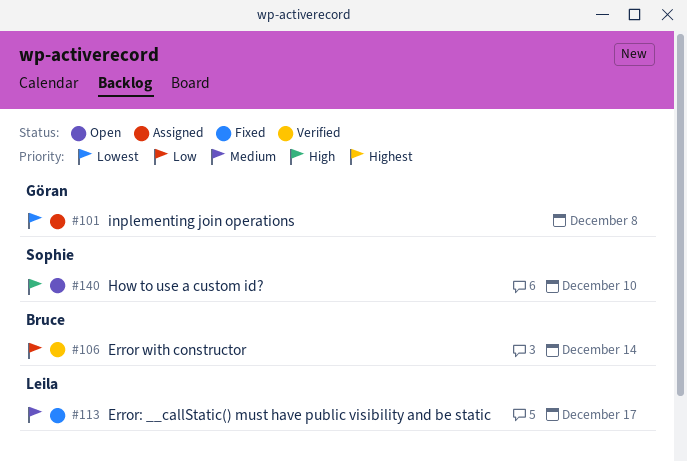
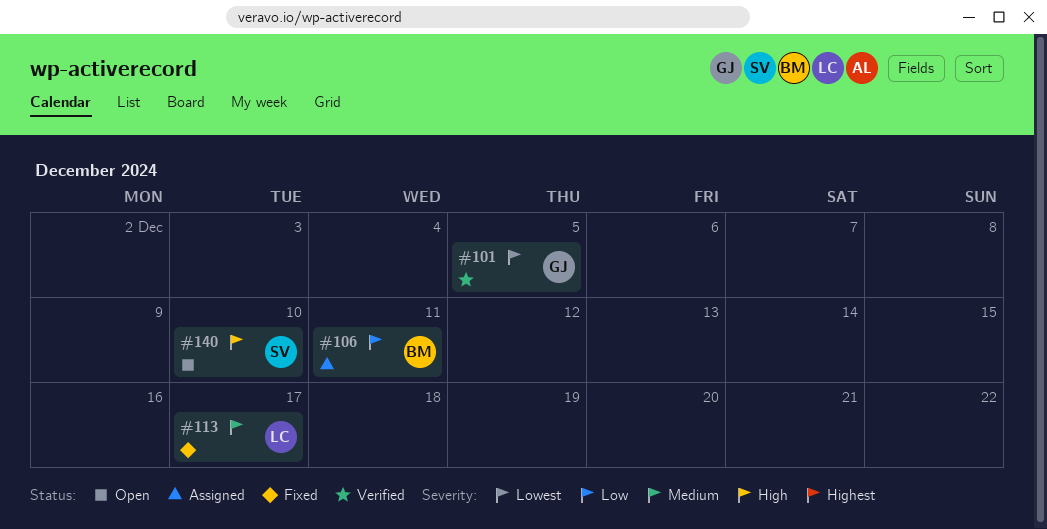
#101, status: Assigned -> Verified
#101, due: Dec 8 -> Dec 5
#106, status: Verified -> Assigned
#106, due: Dec 14 -> Dec 11

